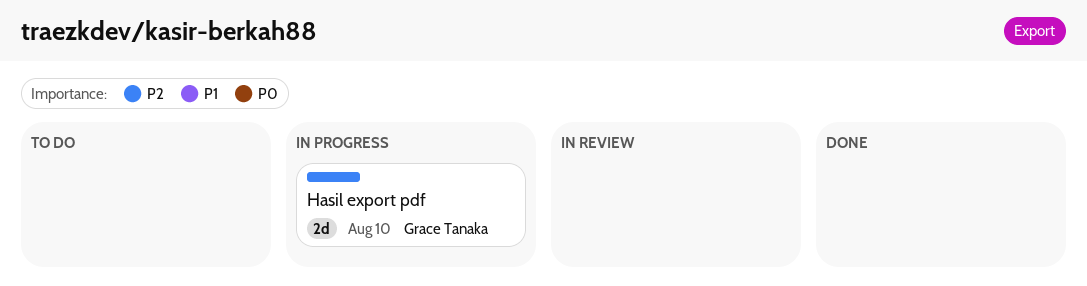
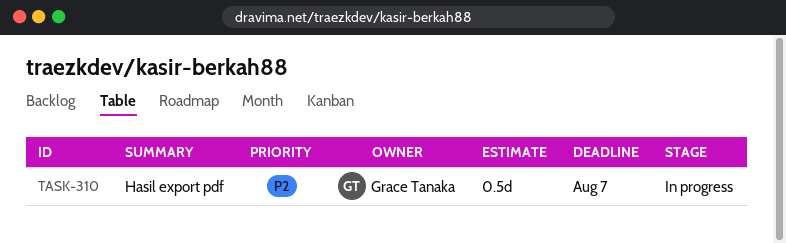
Hasil export pdf, estimate: 2d -> 0.5d
Hasil export pdf, due: Aug 10 -> Aug 7

